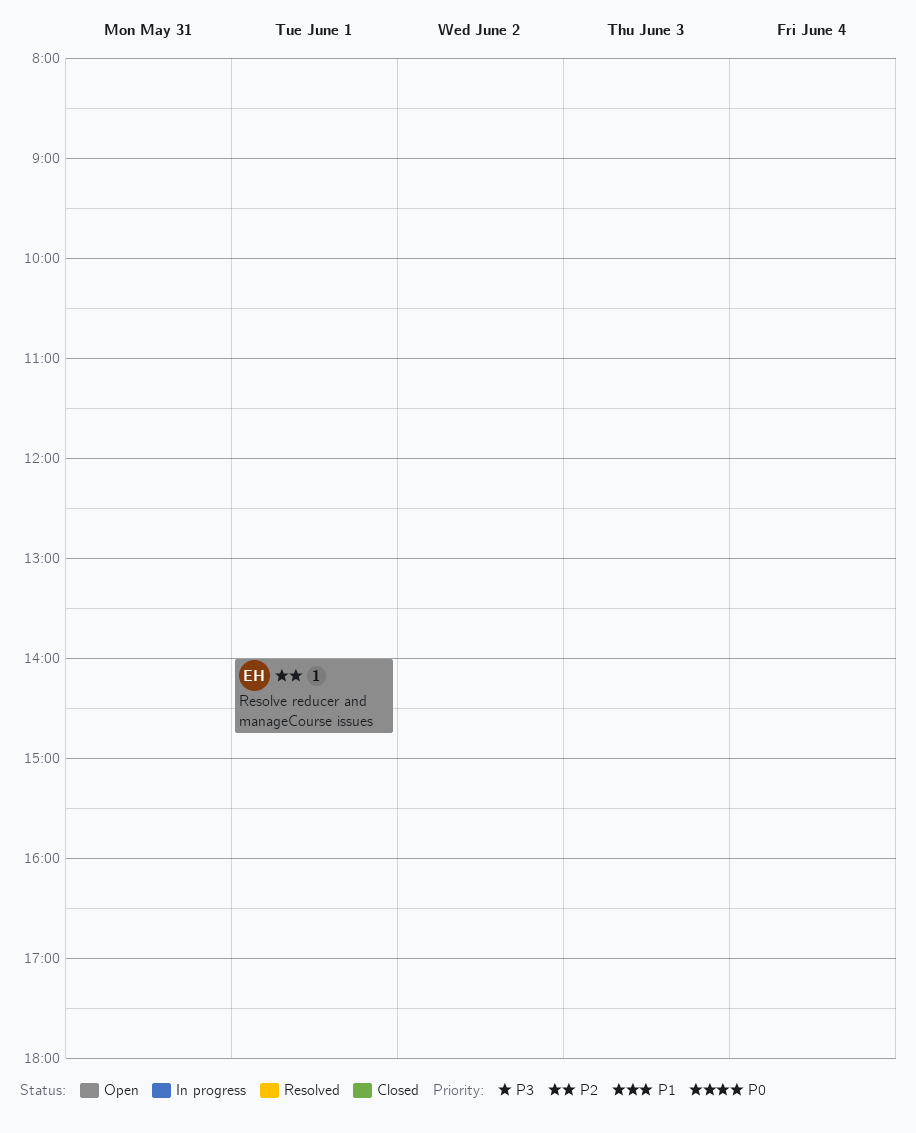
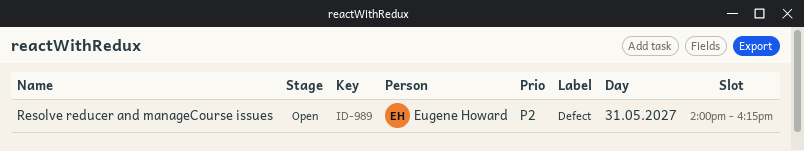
Resolve reducer and manageCourse issues, day: Jun 1 -> May 31
Resolve reducer and manageCourse issues, ends: 14:45 -> 16:15

